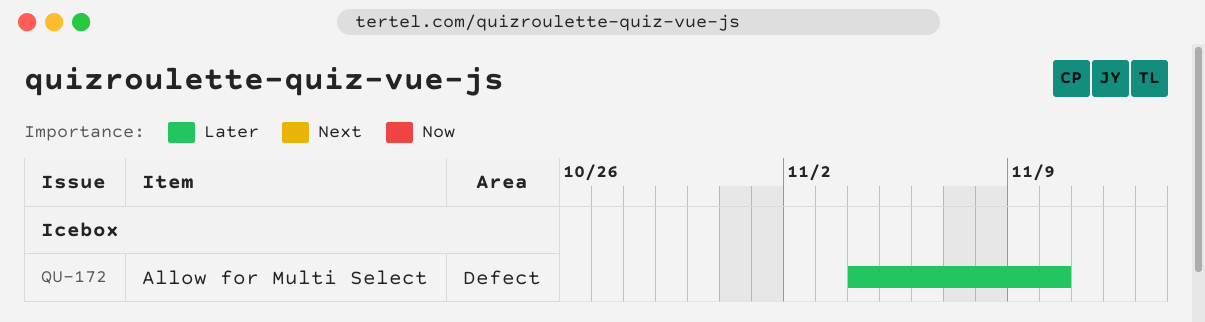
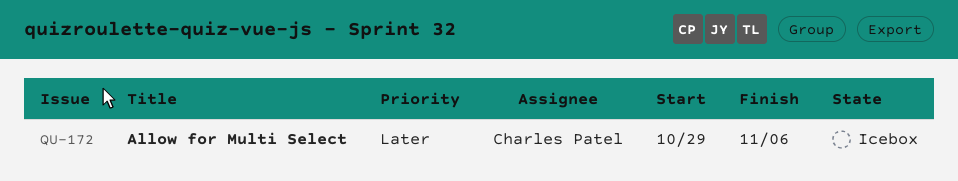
QU-172, start: Nov 4 -> Oct 29
QU-172, due: Nov 10 -> Nov 6

